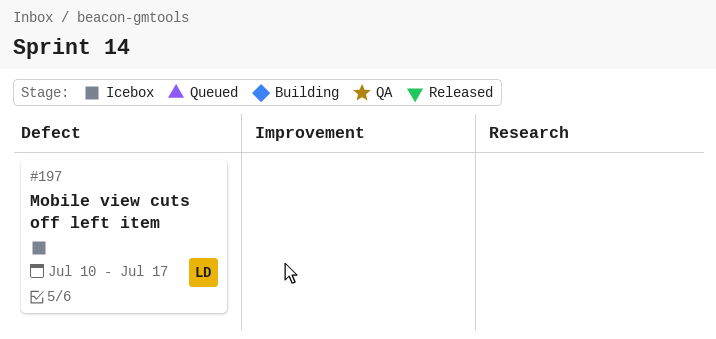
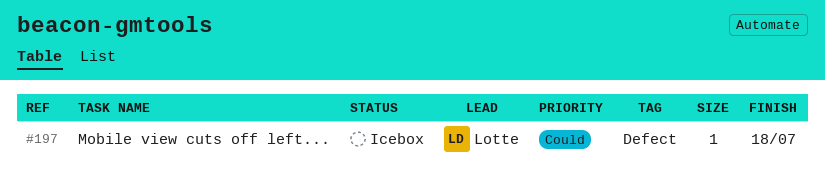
#197, due: Jul 17 -> Jul 18

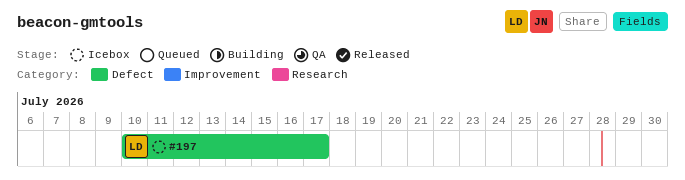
#197, due: Jul 18 -> Jul 17

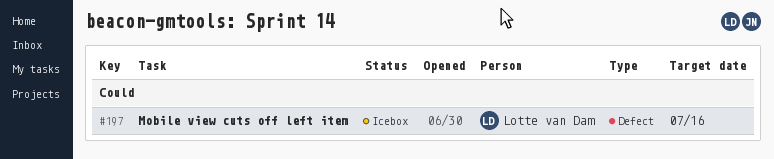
#197, due: Jul 17 -> Jul 16

